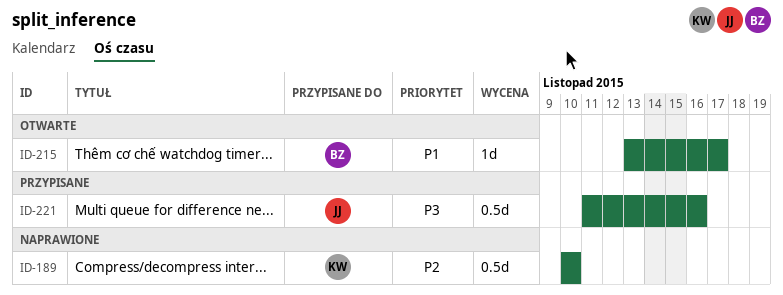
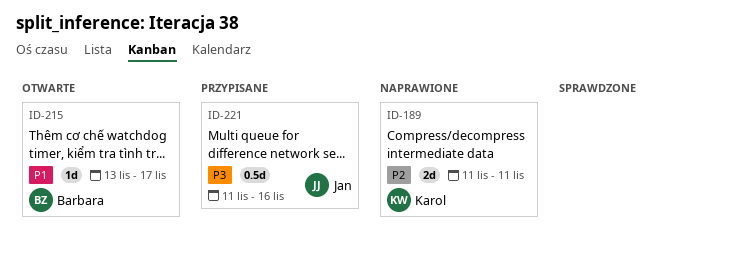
ID-189, estimate: 0.5d -> 2d
ID-189, start: Nov 10 -> Nov 11
ID-189, due: Nov 10 -> Nov 11

